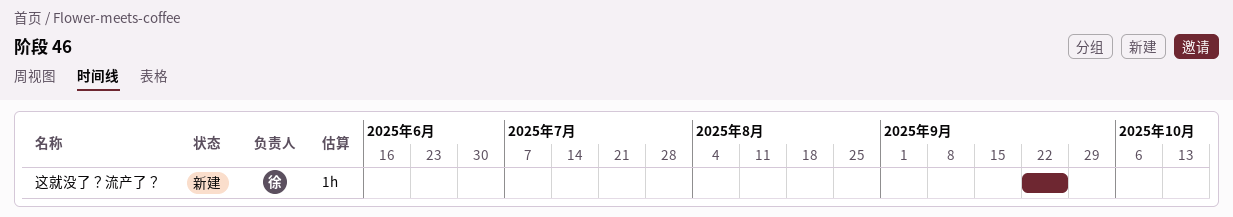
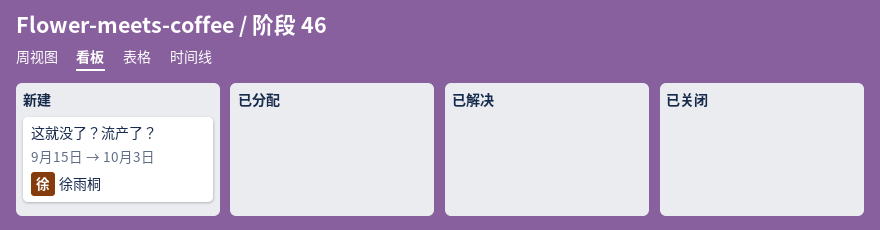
这就没了？流产了？, start: Sep 22 -> Sep 15
这就没了？流产了？, due: Sep 26 -> Oct 3

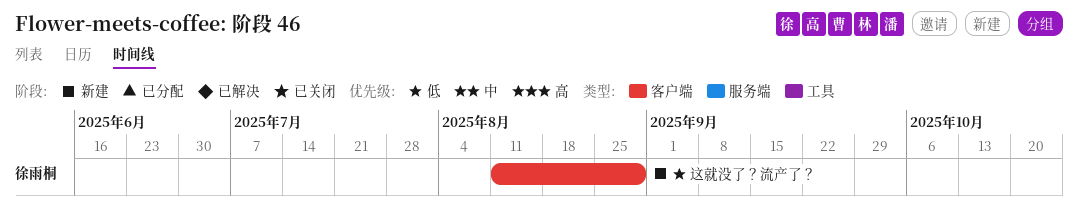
这就没了？流产了？, start: Sep 15 -> Aug 11
这就没了？流产了？, due: Oct 3 -> Aug 29

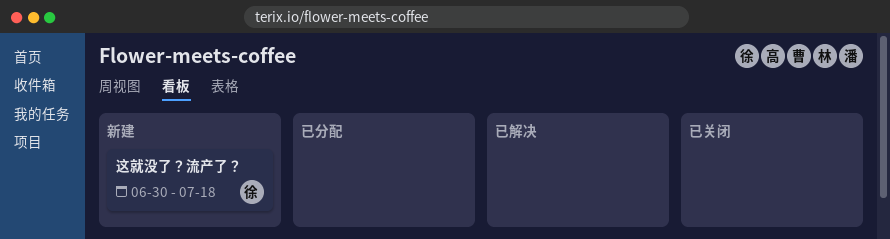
这就没了？流产了？, start: Aug 11 -> Jun 30
这就没了？流产了？, due: Aug 29 -> Jul 18

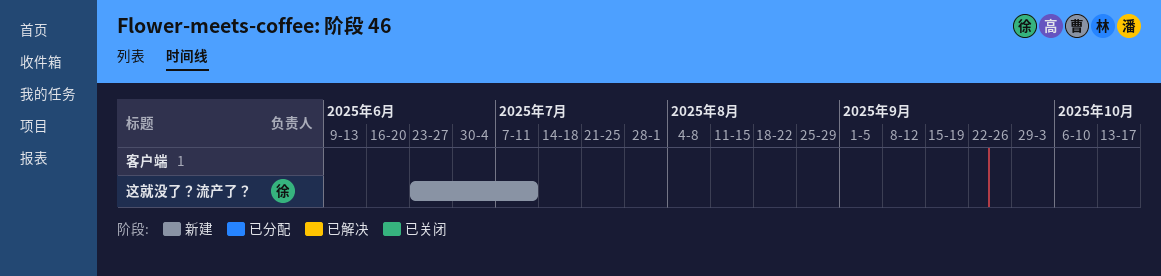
这就没了？流产了？, start: Jun 30 -> Jun 23
这就没了？流产了？, due: Jul 18 -> Jul 11

